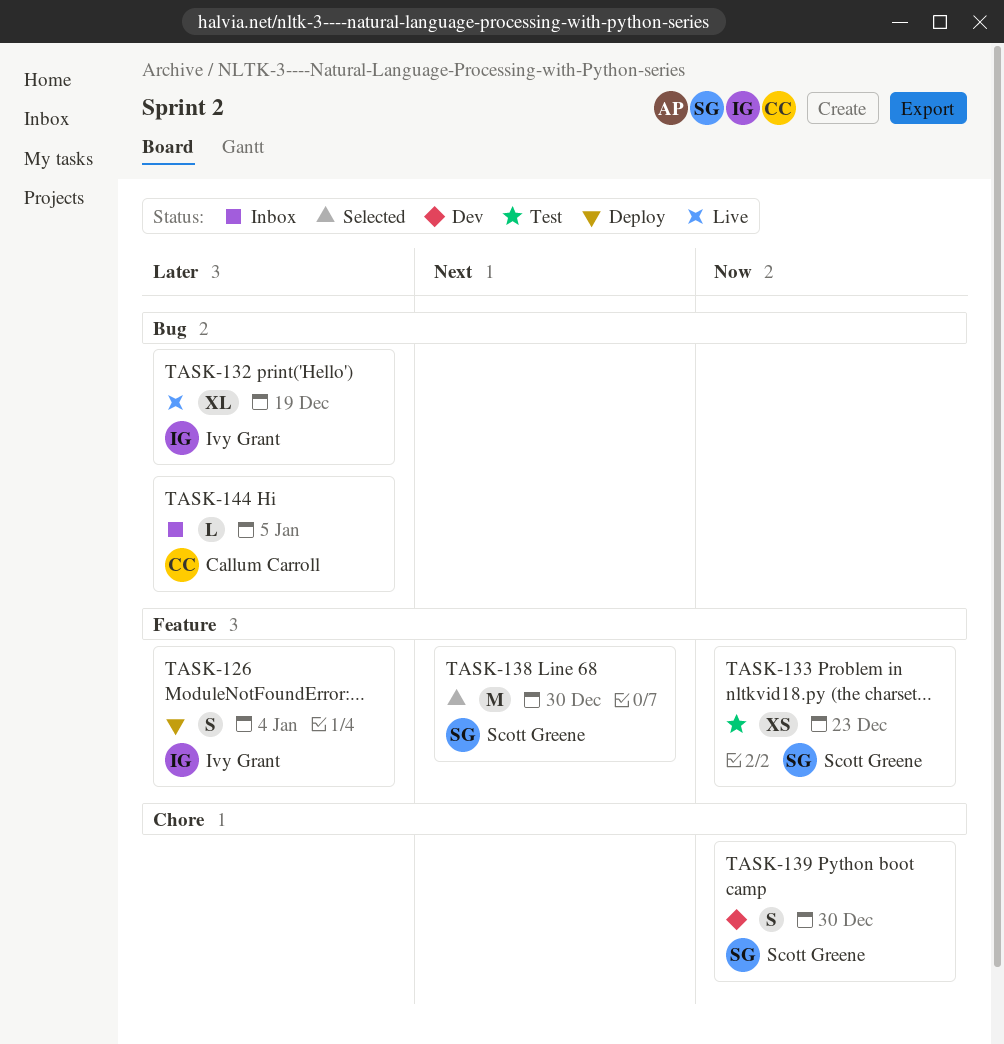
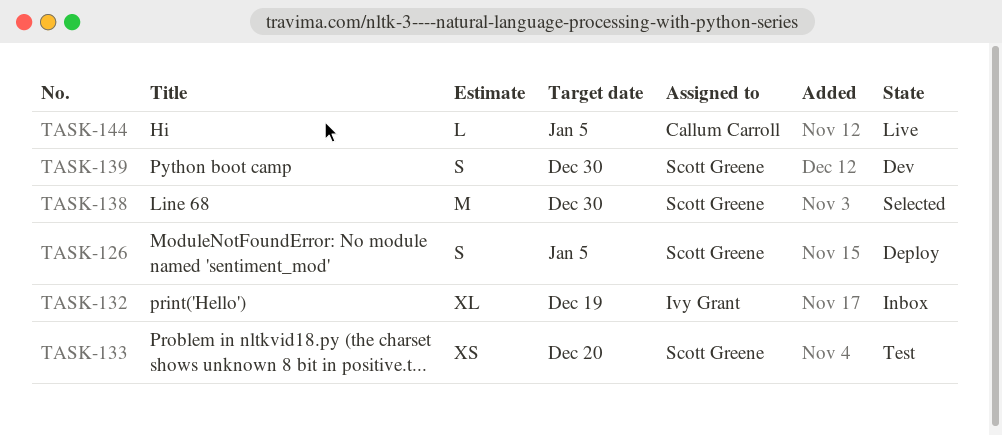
TASK-126, owner: Ivy Grant -> Scott Greene
TASK-126, due: Jan 4 -> Jan 5
TASK-132, status: Live -> Inbox
TASK-133, due: Dec 23 -> Dec 20
TASK-144, status: Inbox -> Live

